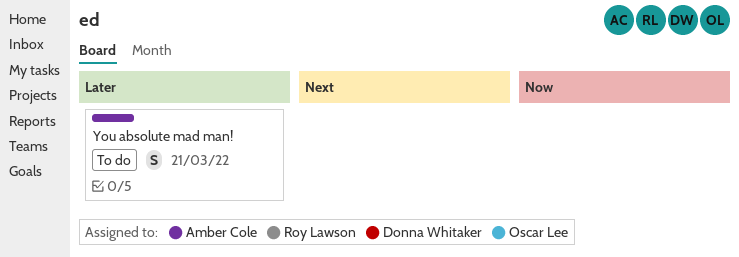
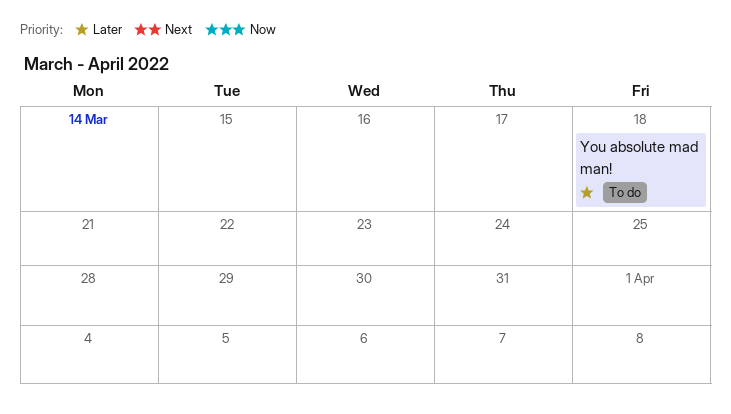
You absolute mad man!, due: Mar 21 -> Mar 18

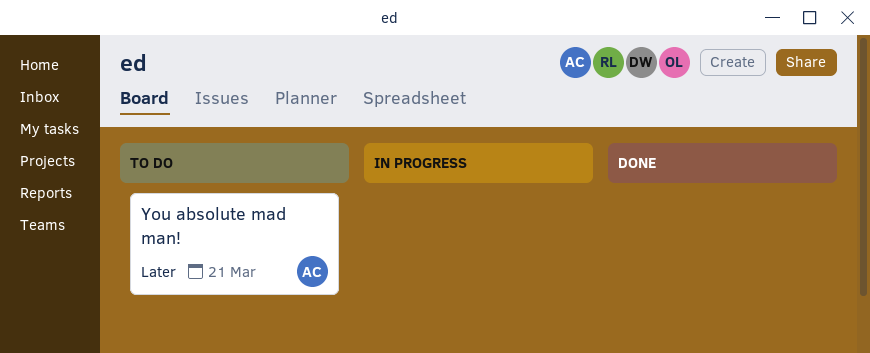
You absolute mad man!, due: Mar 18 -> Mar 21

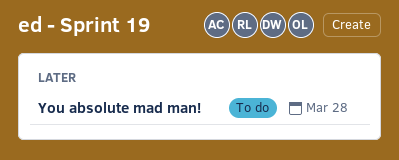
You absolute mad man!, due: Mar 21 -> Mar 28

